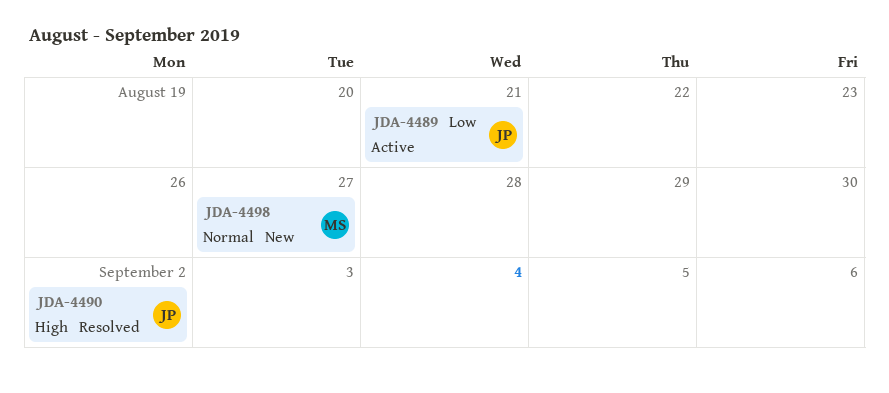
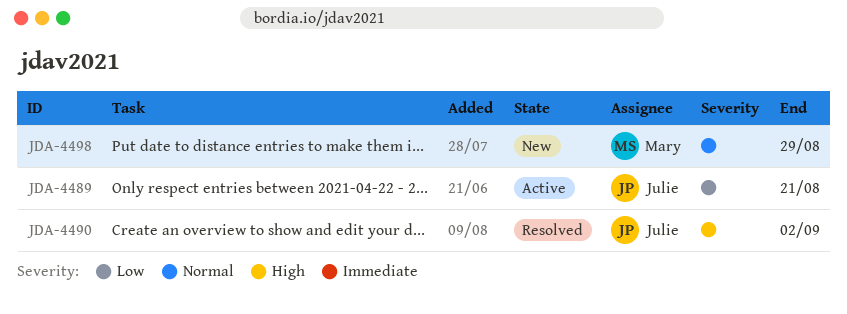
JDA-4498, due: Aug 27 -> Aug 29

